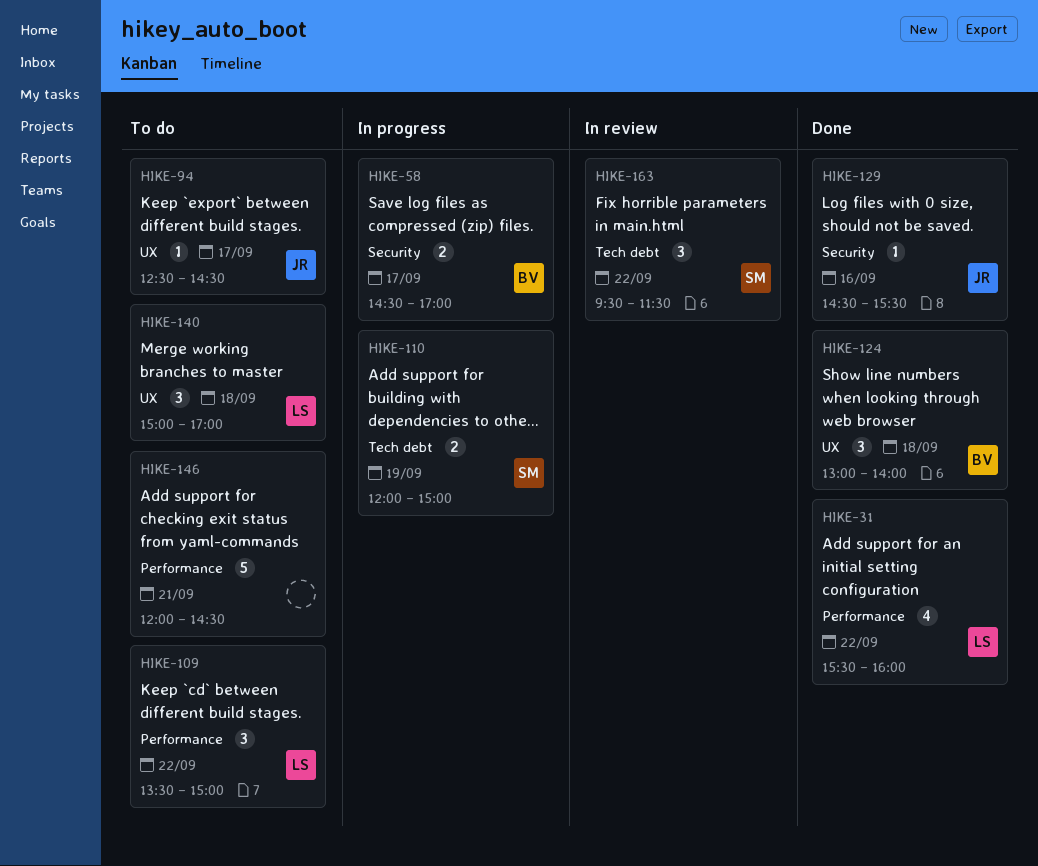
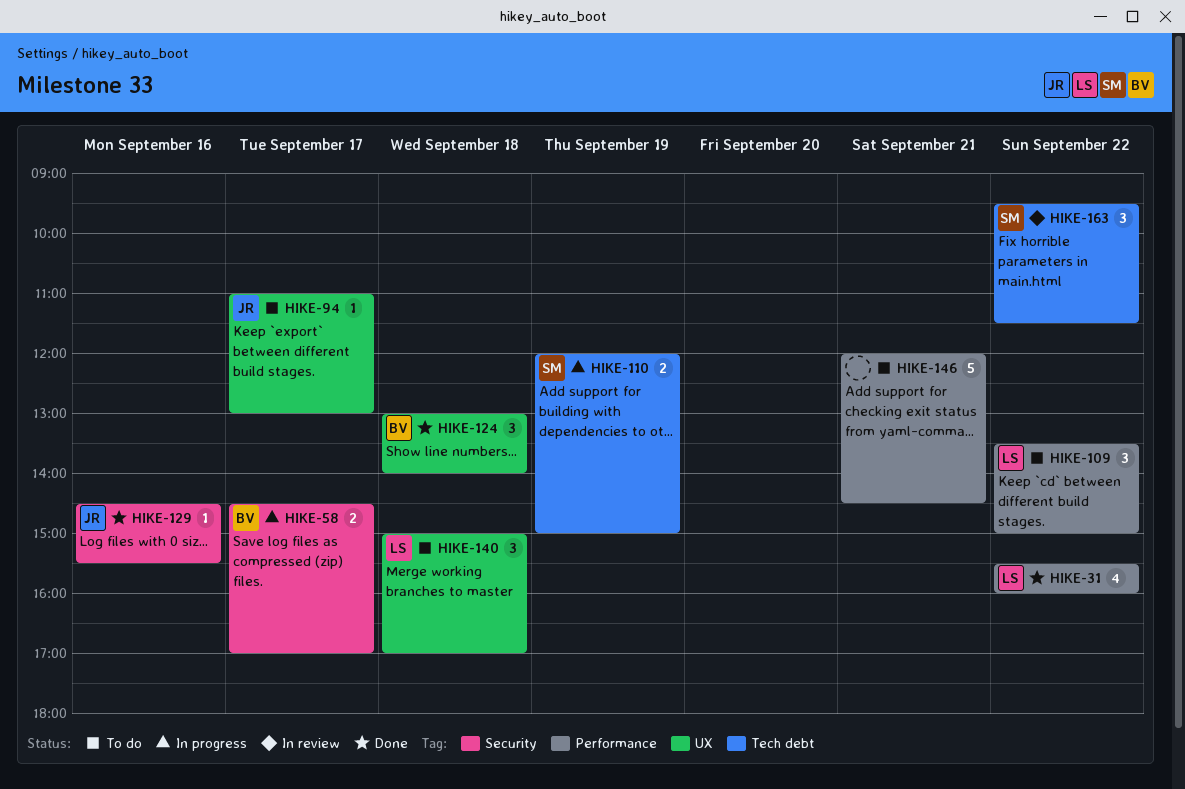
HIKE-94, begins: 12:30 -> 11:00
HIKE-94, ends: 14:30 -> 13:00

